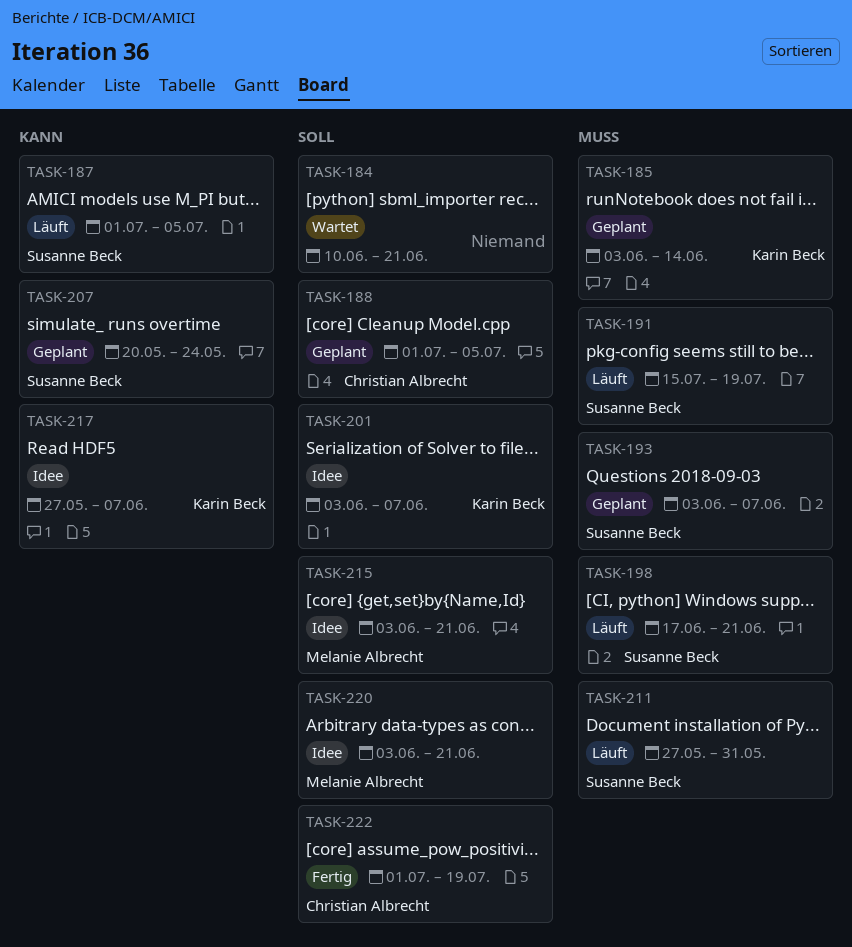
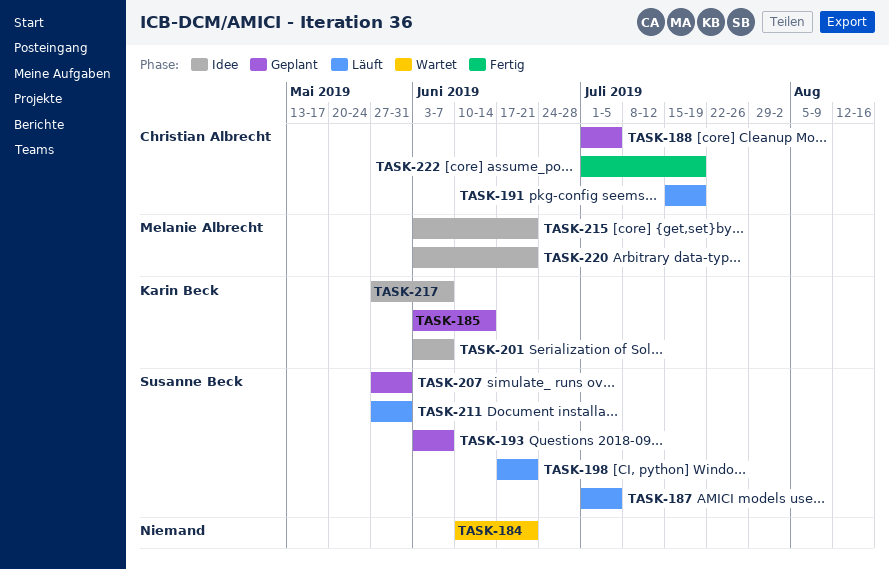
TASK-191, owner: Susanne Beck -> Christian Albrecht
TASK-207, start: May 20 -> May 27
TASK-207, due: May 24 -> May 31

